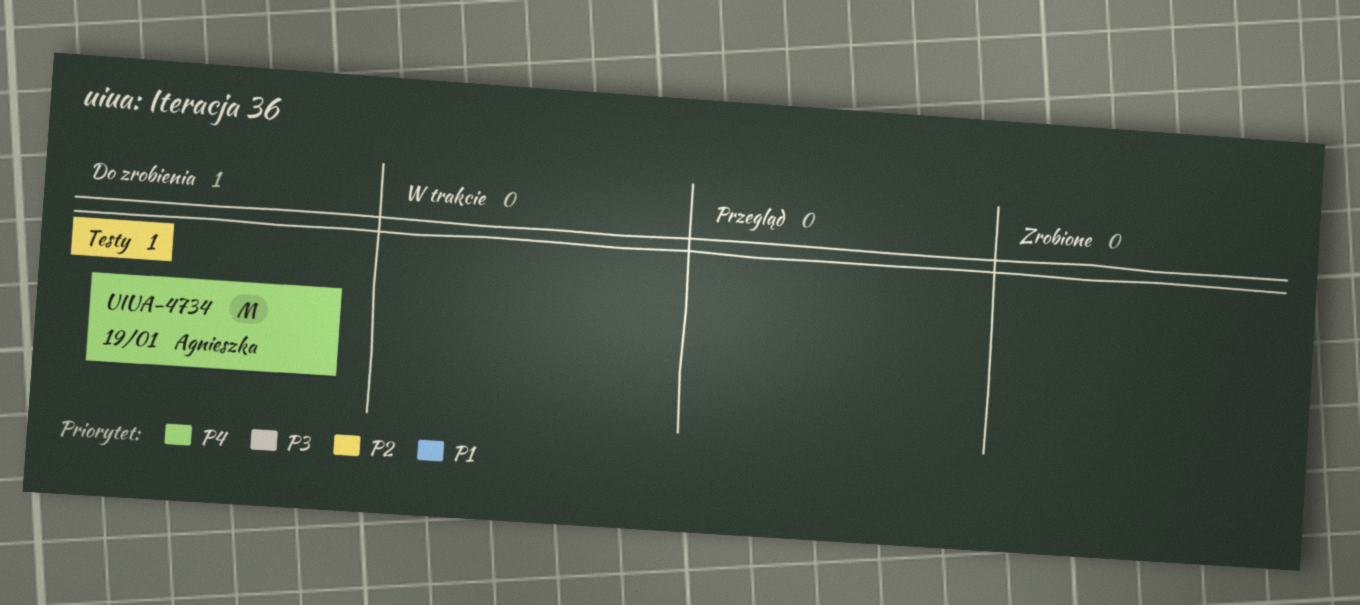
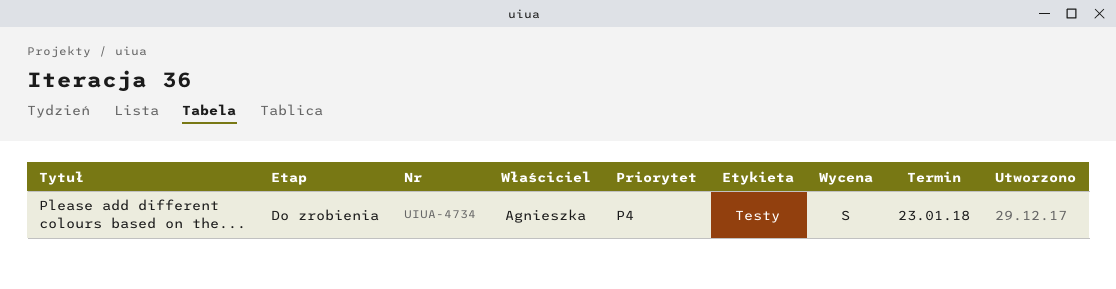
UIUA-4734, estimate: M -> S
UIUA-4734, due: Jan 19 -> Jan 23

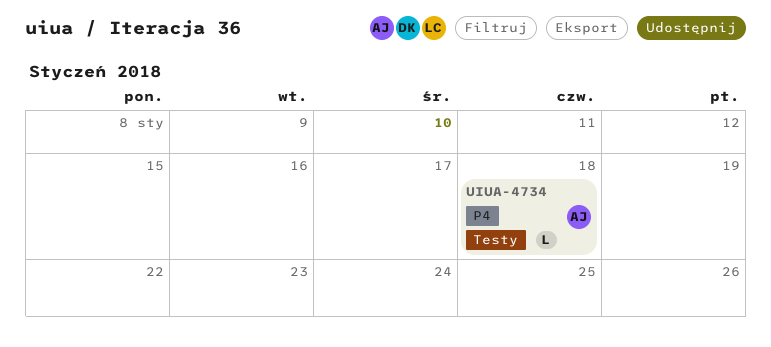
UIUA-4734, estimate: S -> L
UIUA-4734, due: Jan 23 -> Jan 18

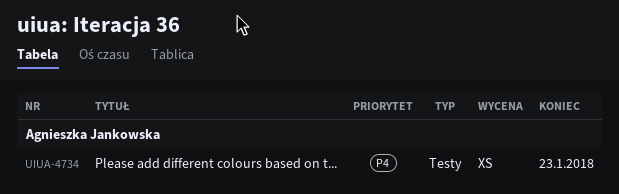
UIUA-4734, estimate: L -> XS
UIUA-4734, due: Jan 18 -> Jan 23

